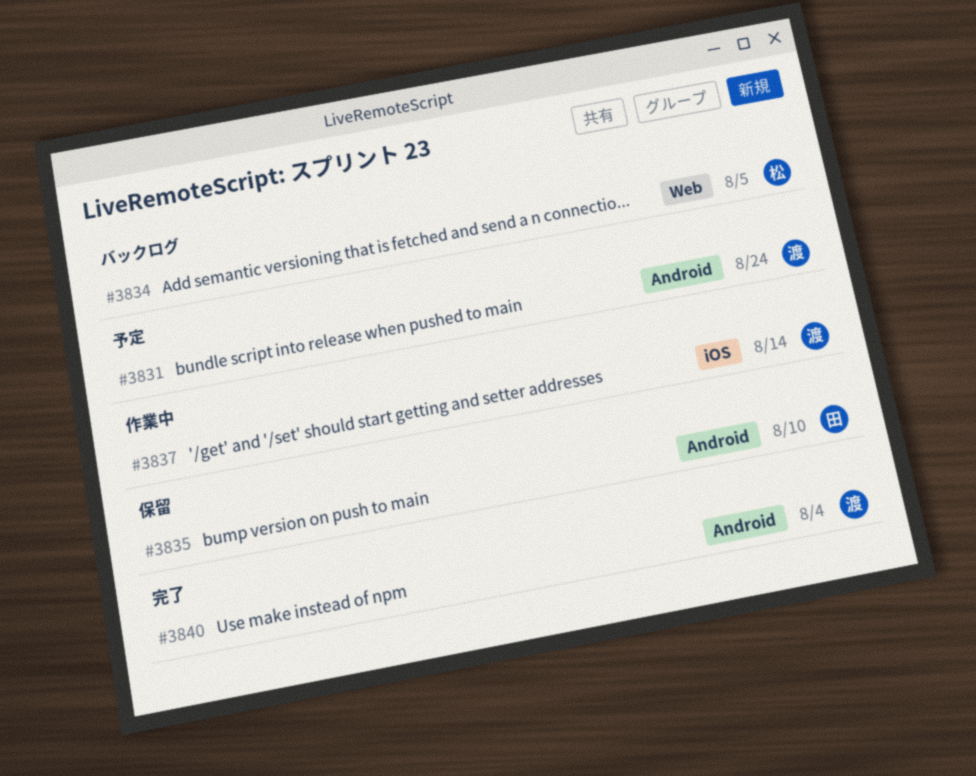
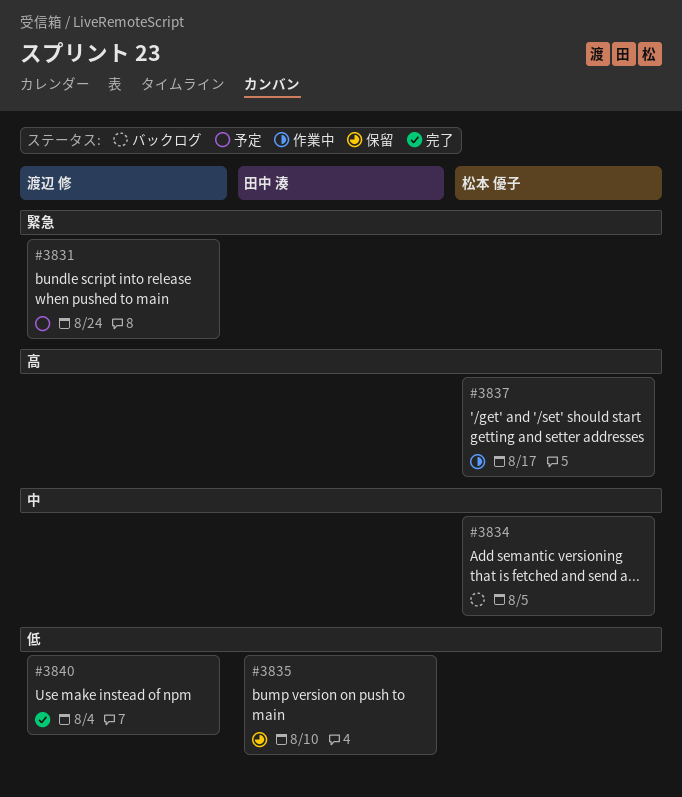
#3837, owner: 渡辺 修 -> 松本 優子
#3837, due: Aug 14 -> Aug 17

